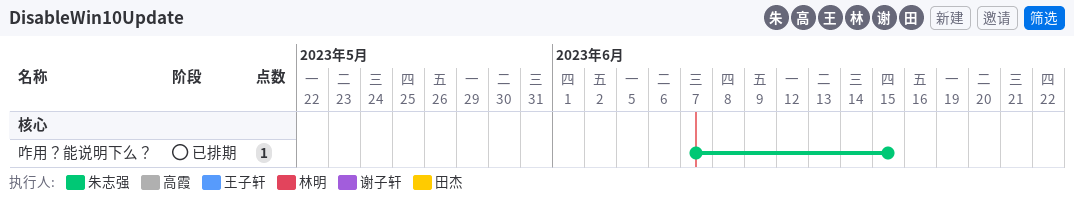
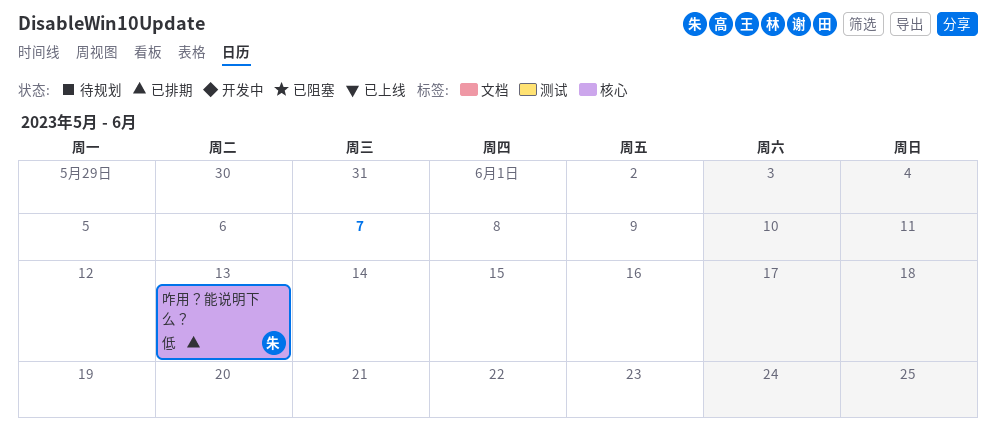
咋用？能说明下么？, due: Jun 15 -> Jun 13

